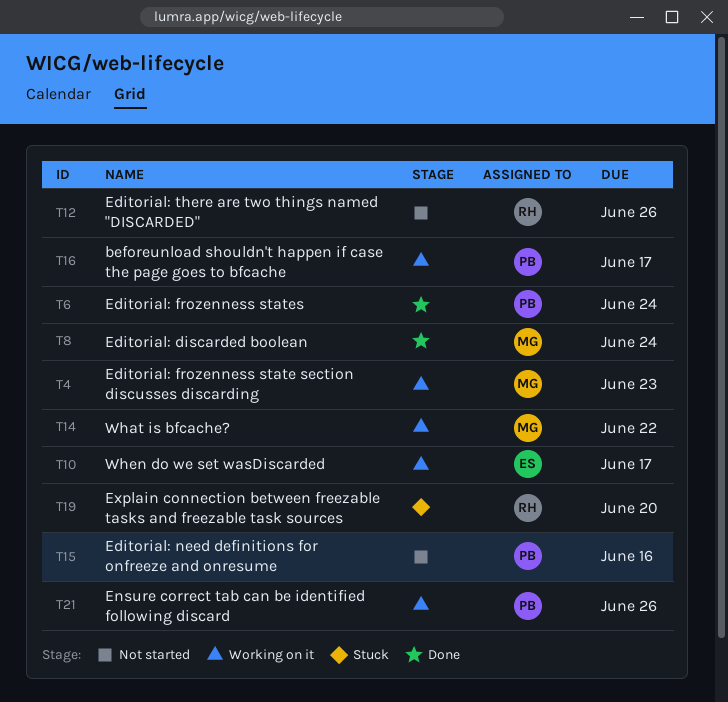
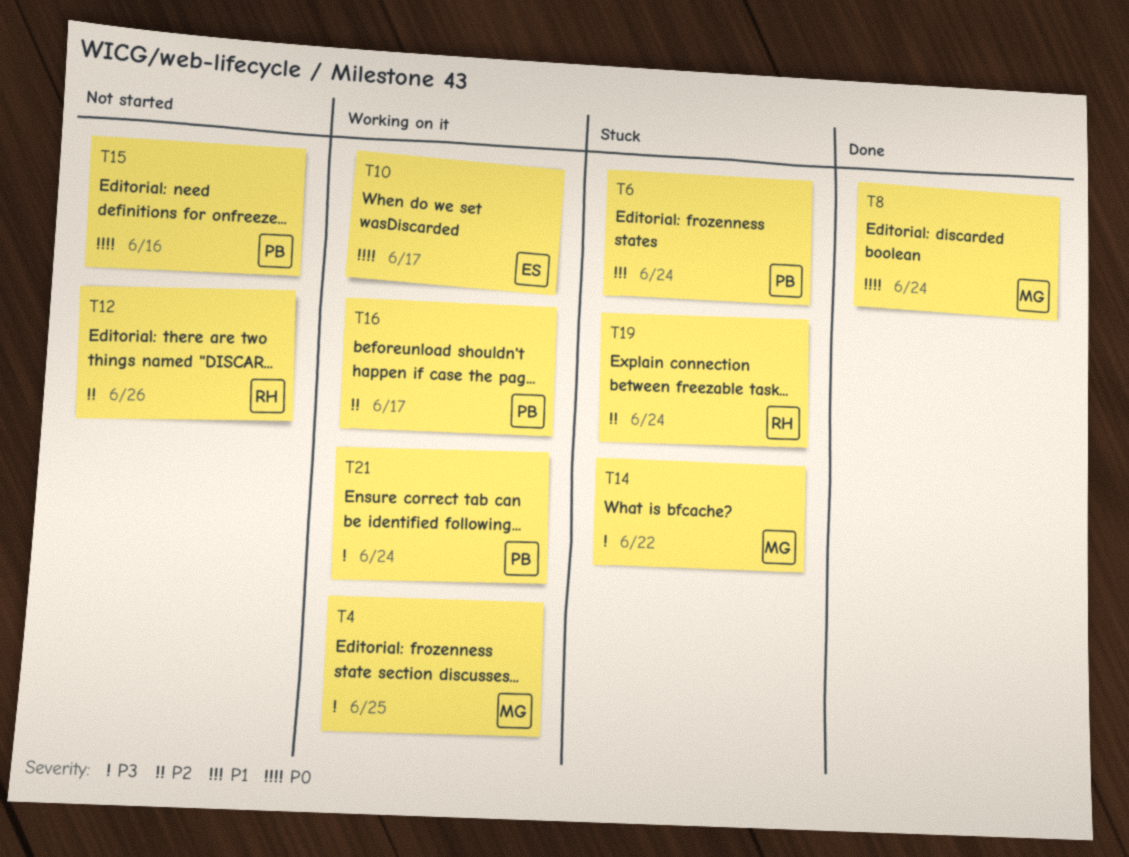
T4, due: Jun 23 -> Jun 25
T6, status: Done -> Stuck
T14, status: Working on it -> Stuck
T19, due: Jun 20 -> Jun 24
T21, due: Jun 26 -> Jun 24

